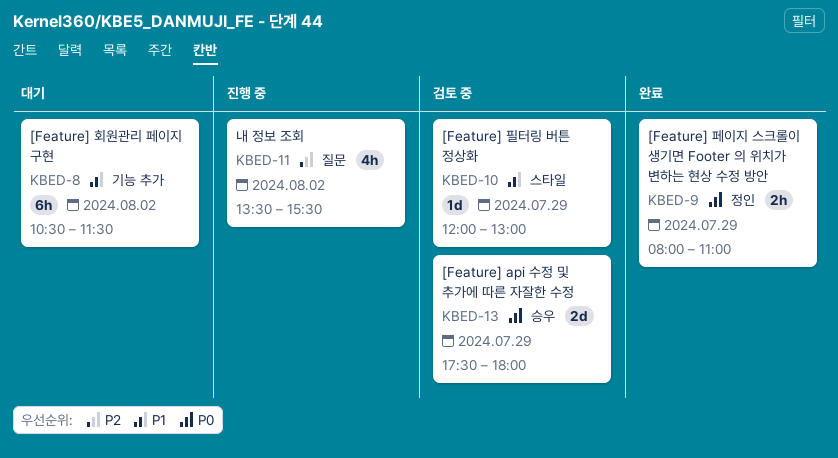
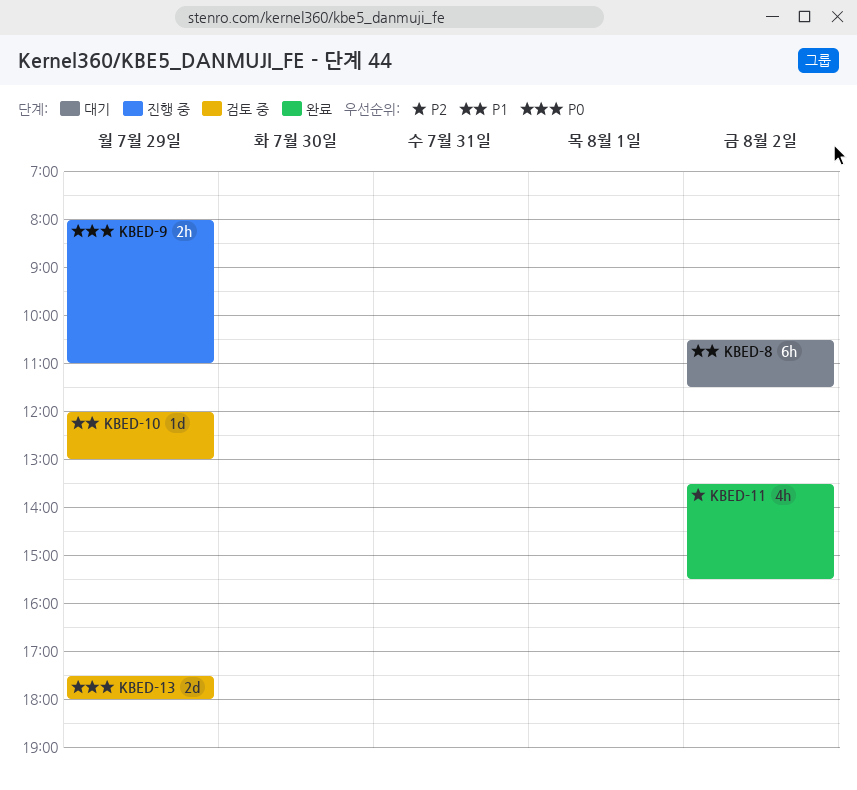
KBED-9, status: 완료 -> 진행 중
KBED-11, status: 진행 중 -> 완료

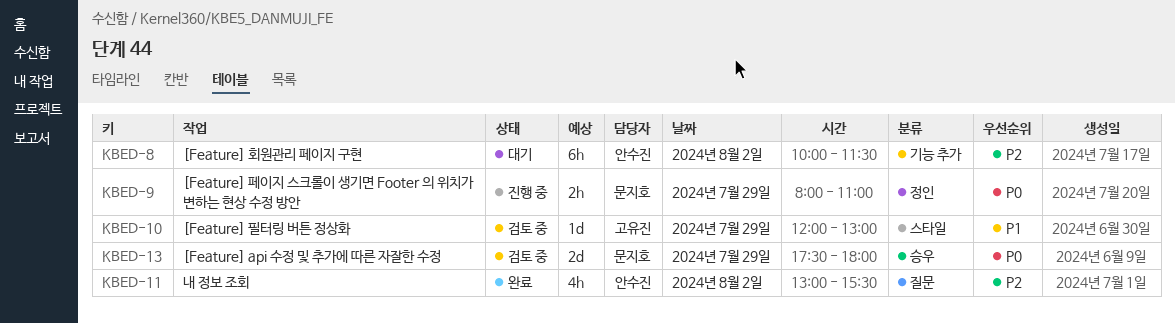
KBED-8, priority: P1 -> P2
KBED-8, begins: 10:30 -> 10:00
KBED-11, begins: 13:30 -> 13:00

